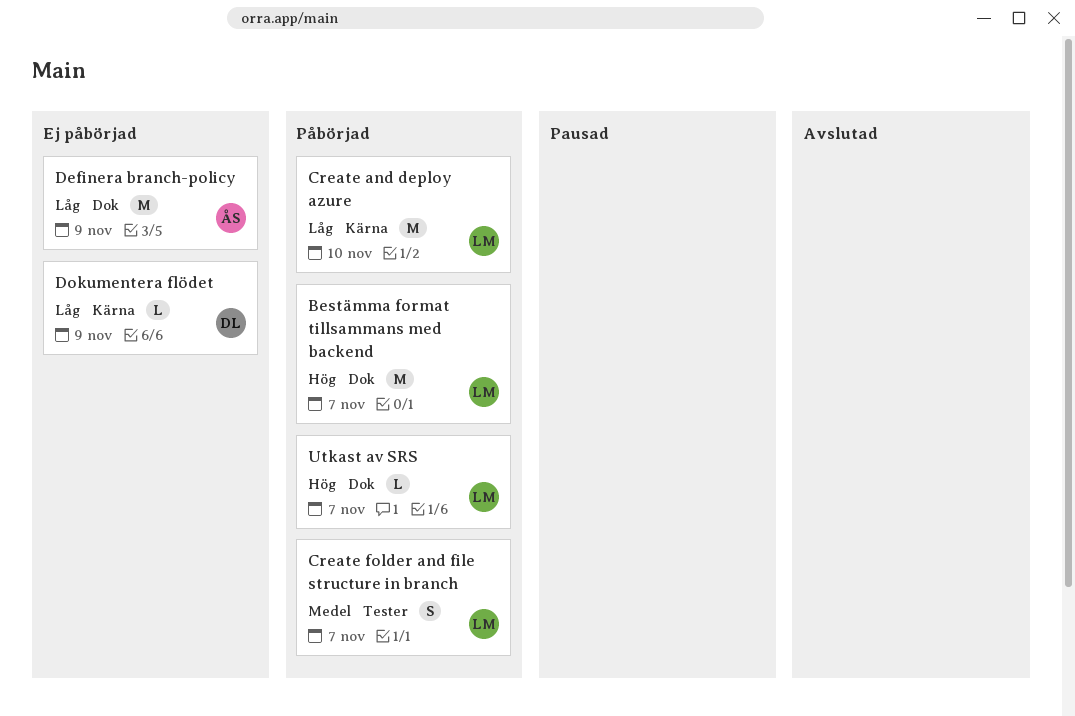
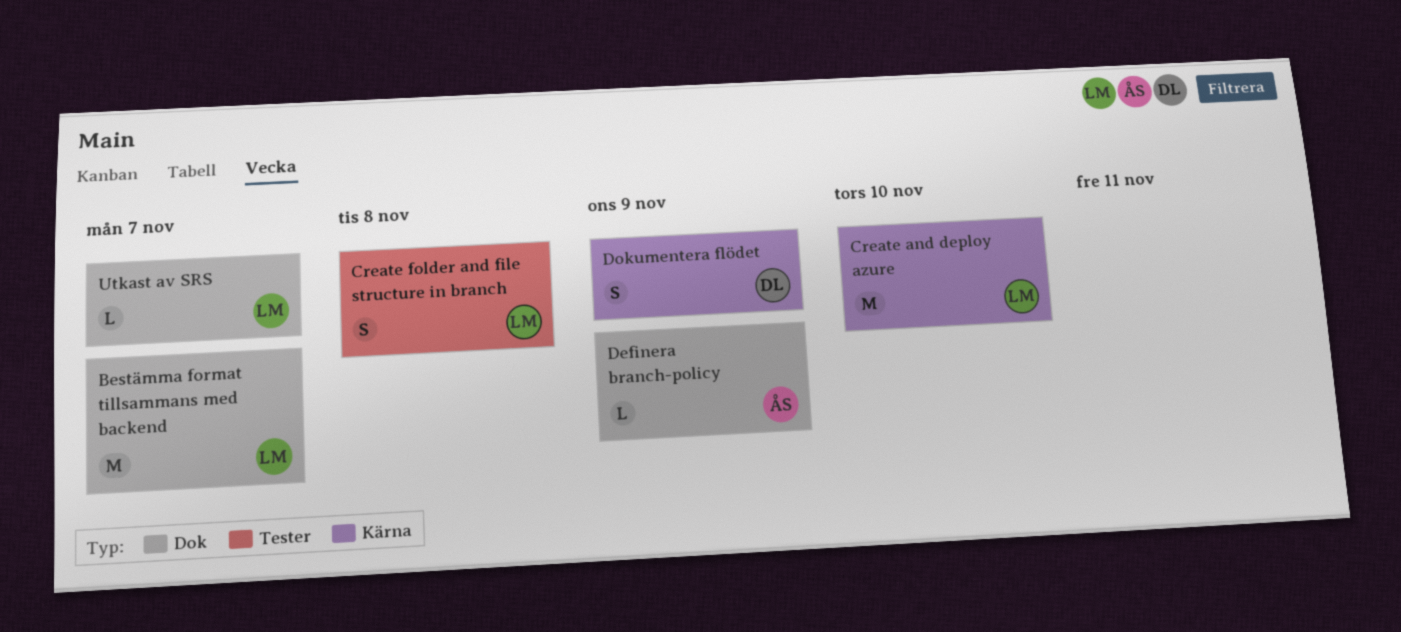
Create folder and file structure in branch, due: Nov 7 -> Nov 8
Definera branch-policy, estimate: M -> L
Dokumentera flödet, estimate: L -> S

